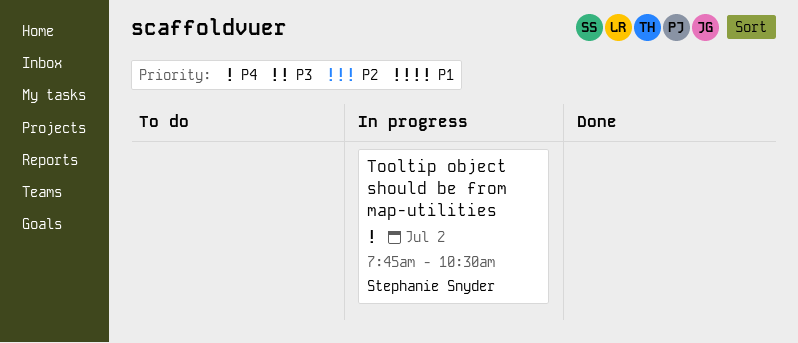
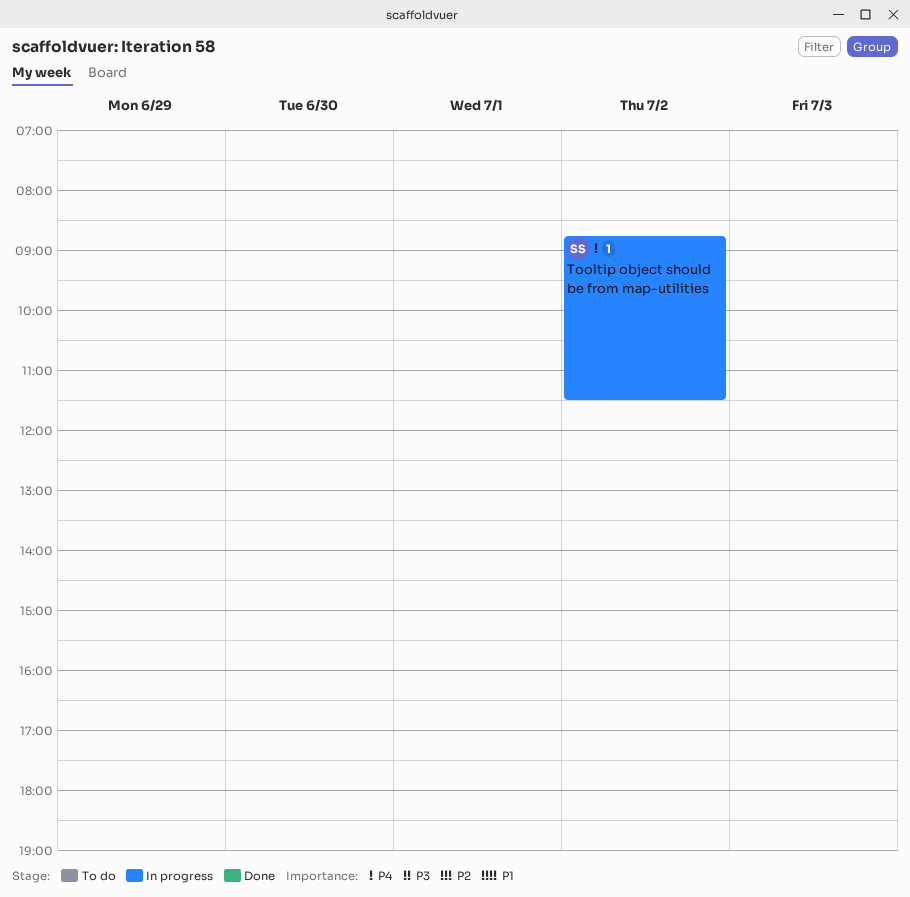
Tooltip object should be from map-utilities, begins: 07:45 -> 08:45
Tooltip object should be from map-utilities, ends: 10:30 -> 11:30

